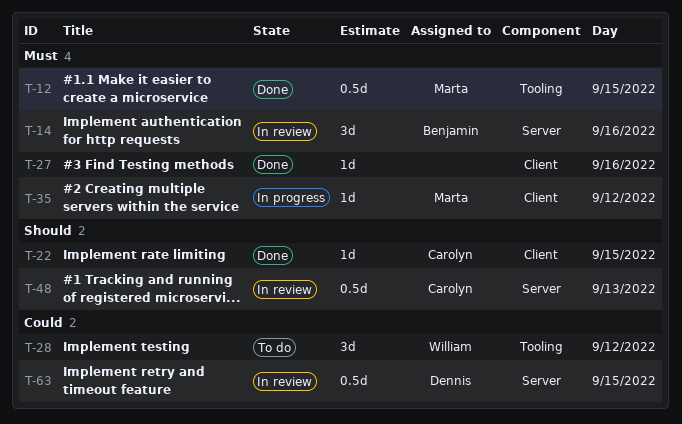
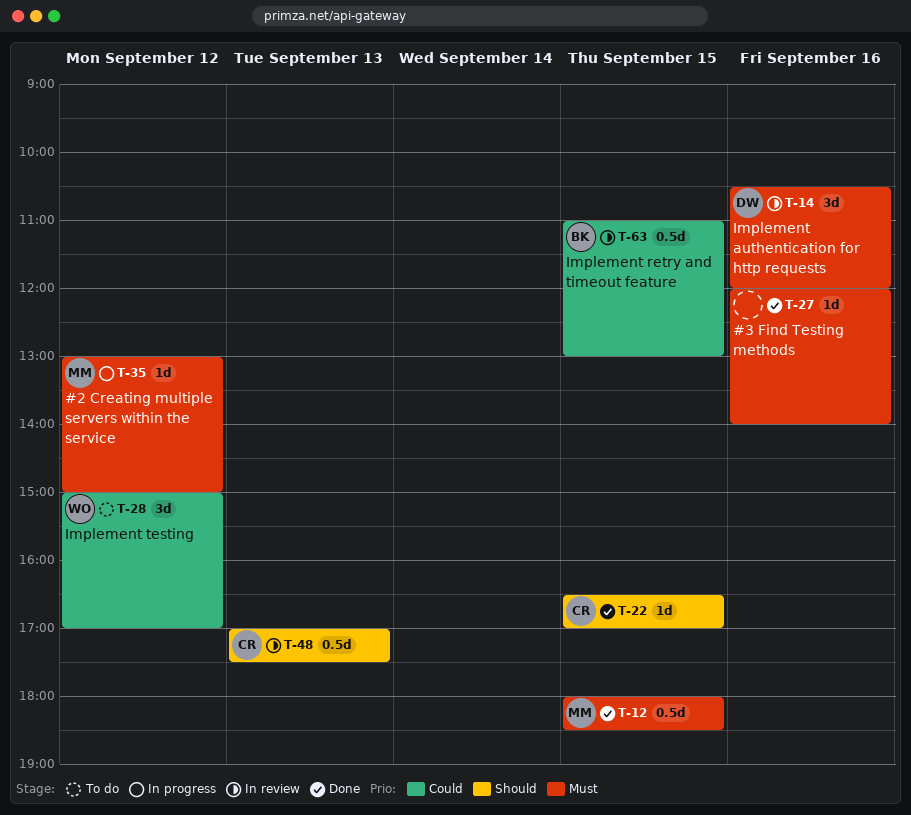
T-14, owner: Benjamin -> Dennis
T-63, owner: Dennis -> Benjamin

